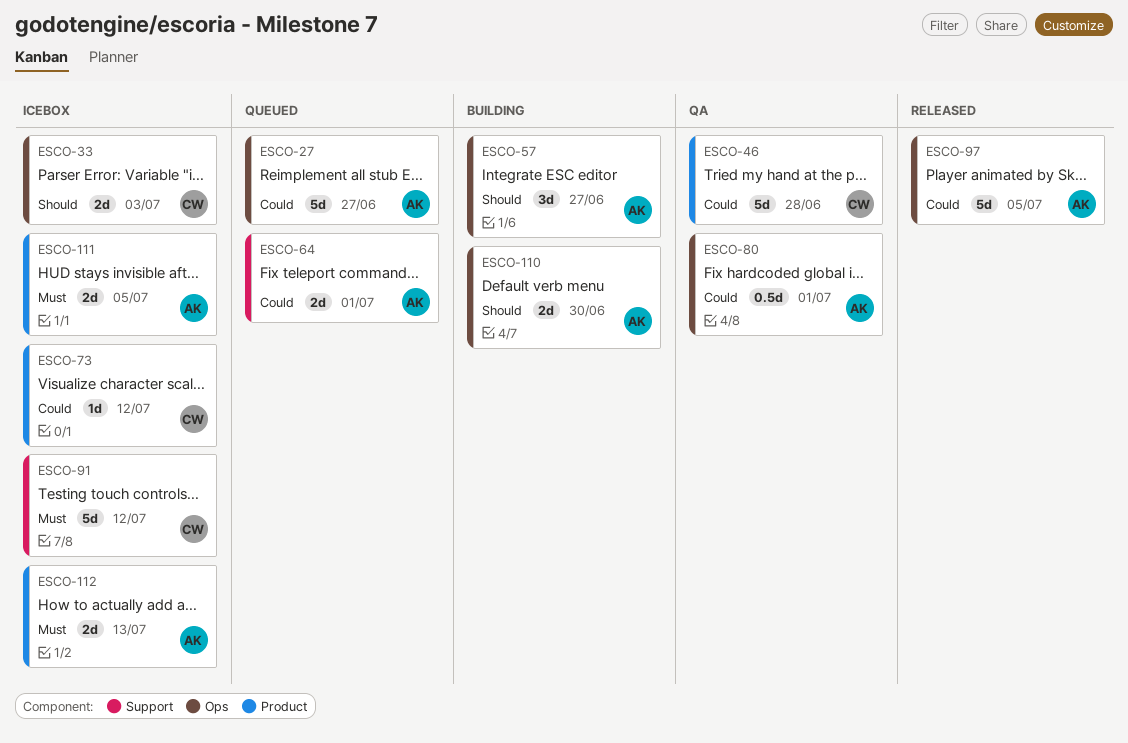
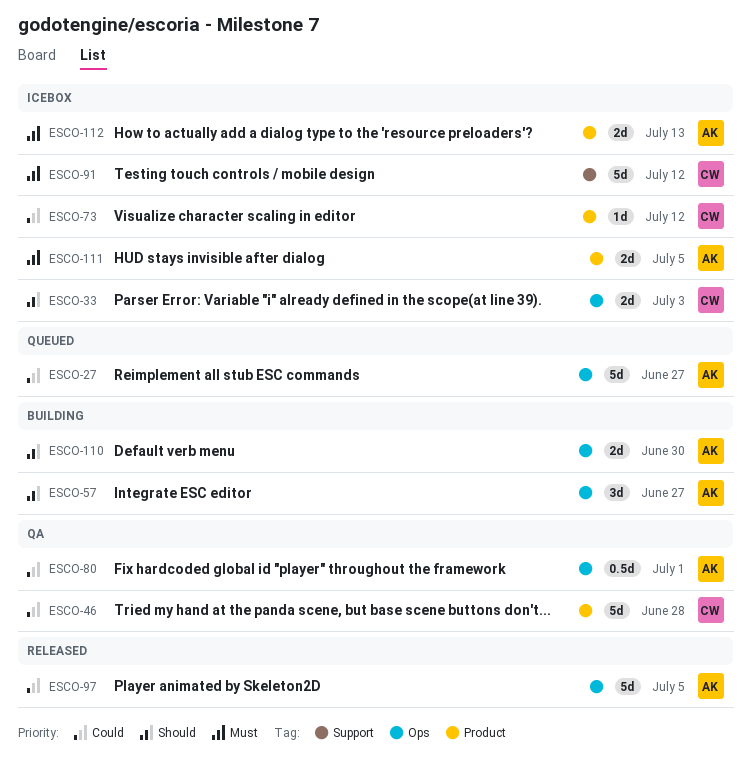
ESCO-64: present -> none

